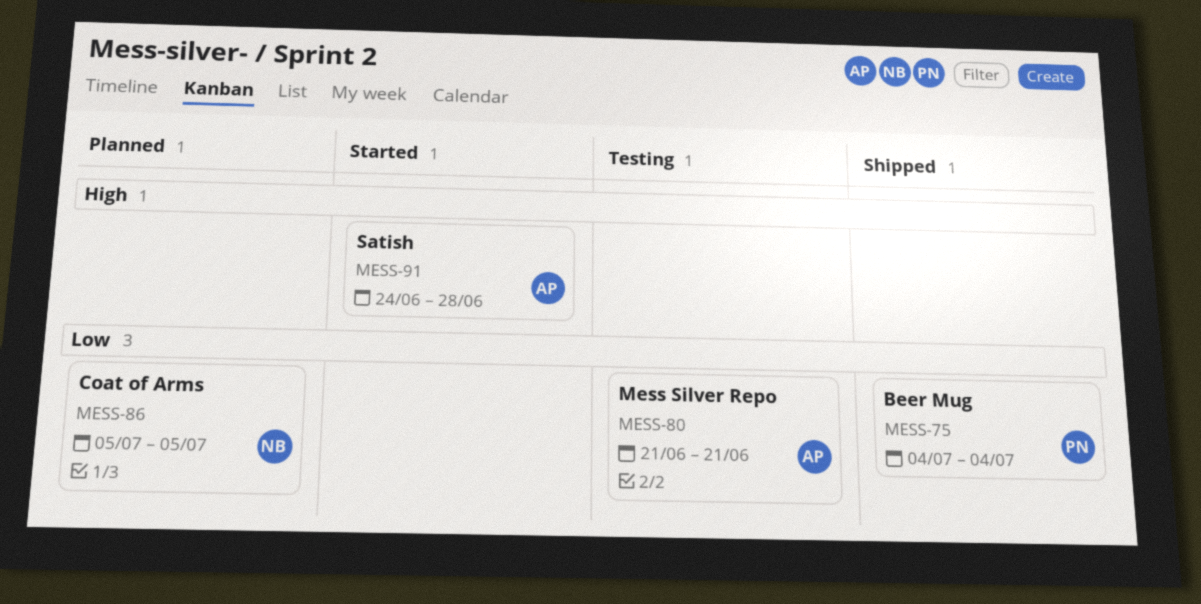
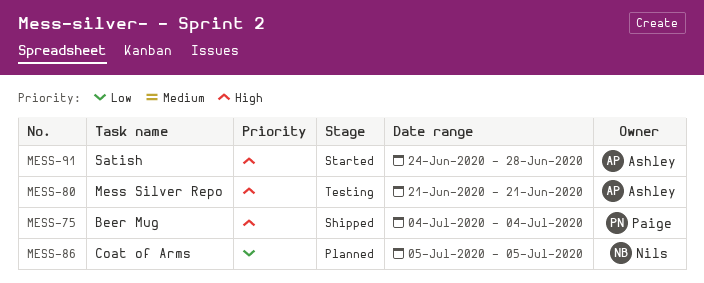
MESS-75, priority: Low -> High
MESS-80, priority: Low -> High

